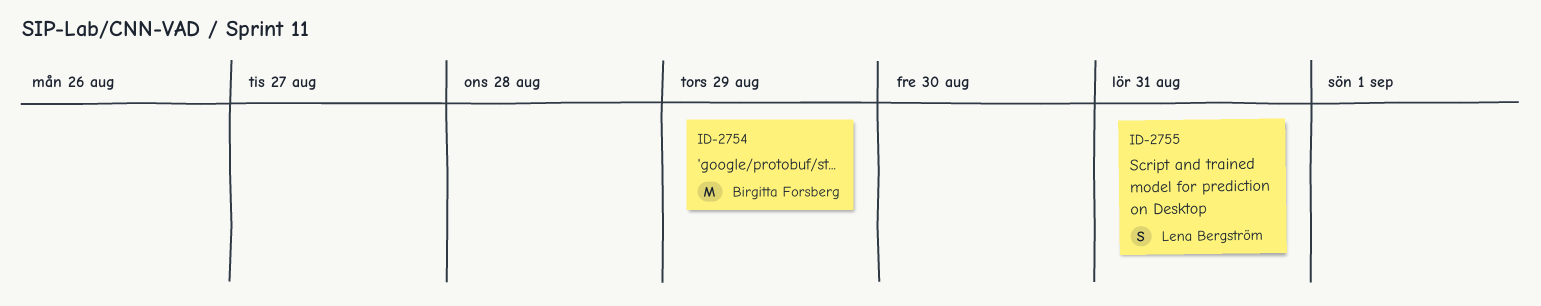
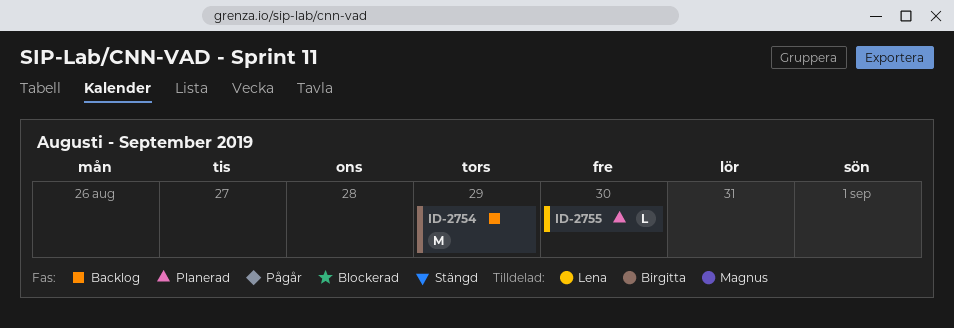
ID-2755, estimate: S -> L
ID-2755, due: Aug 31 -> Aug 30

